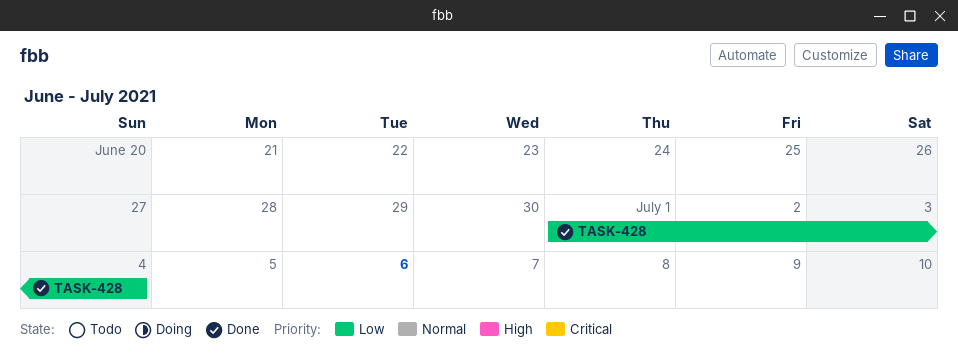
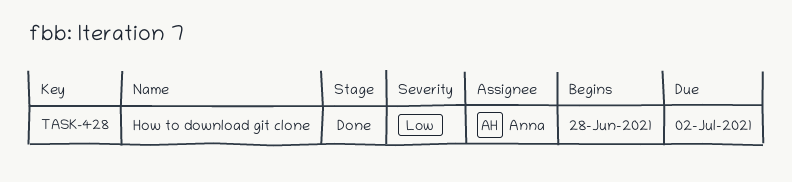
TASK-428, start: Jul 1 -> Jun 28
TASK-428, due: Jul 4 -> Jul 2

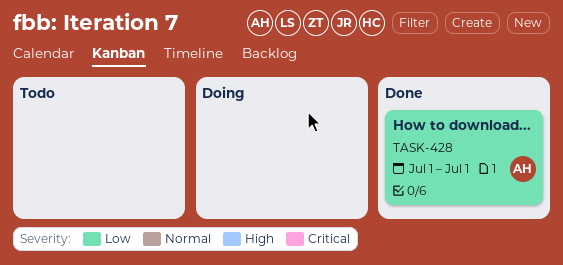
TASK-428, start: Jun 28 -> Jul 1
TASK-428, due: Jul 2 -> Jul 1

